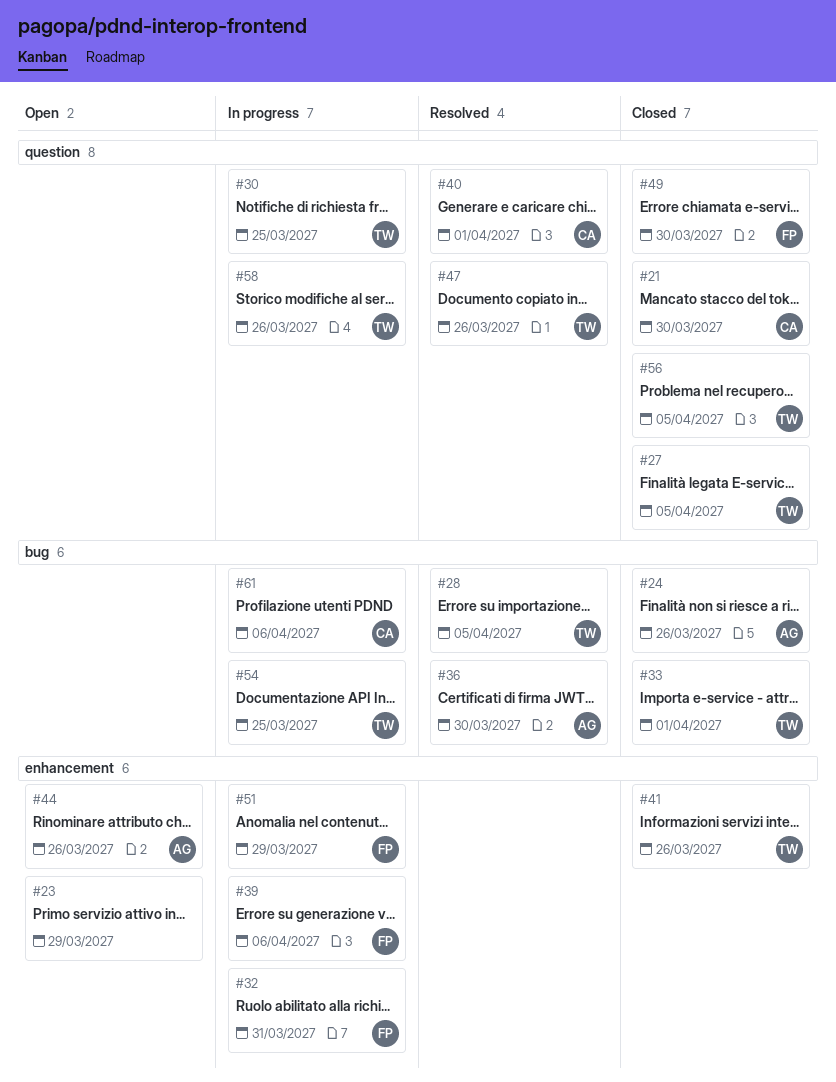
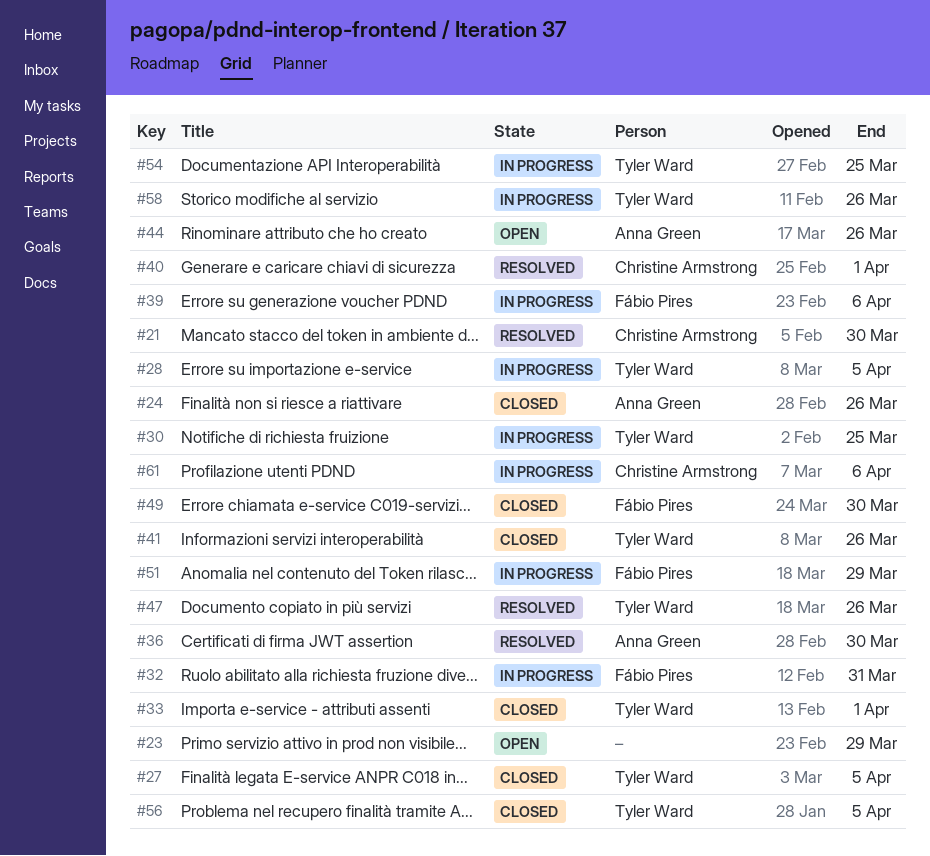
#21, status: Closed -> Resolved
#28, status: Resolved -> In progress

